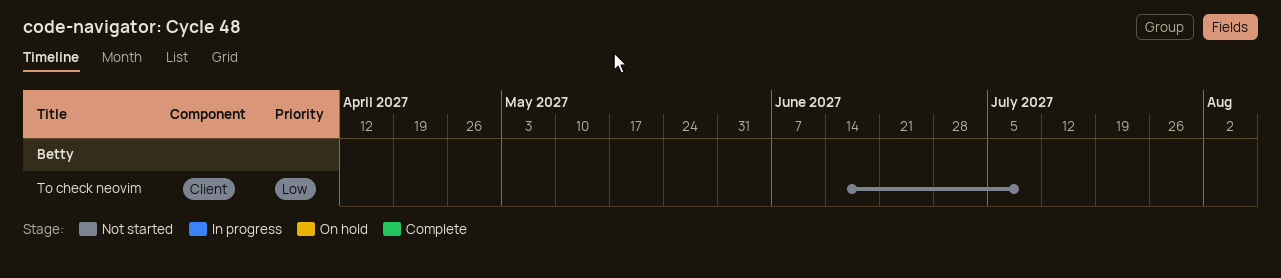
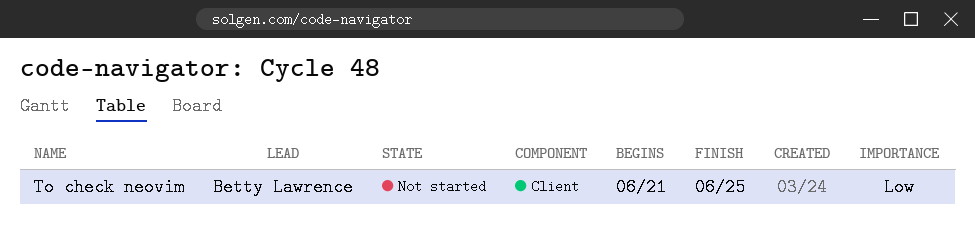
To check neovim, start: Jun 14 -> Jun 21
To check neovim, due: Jul 9 -> Jun 25

